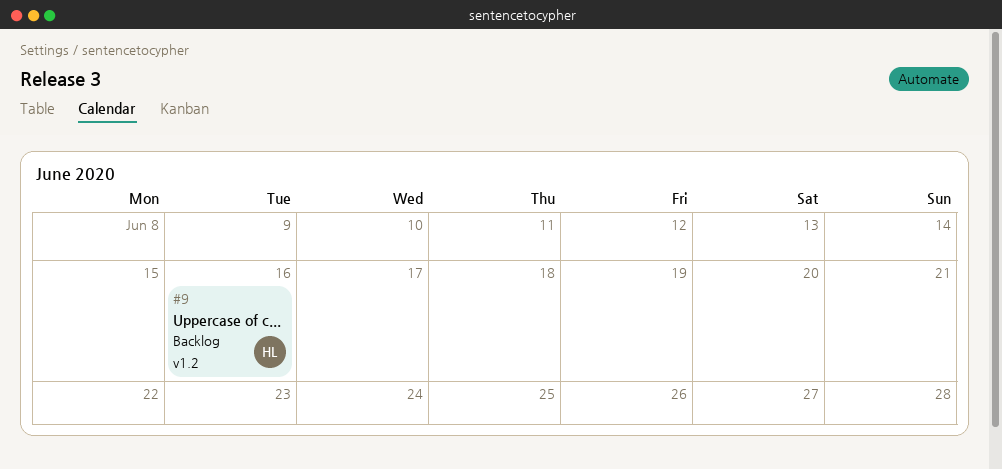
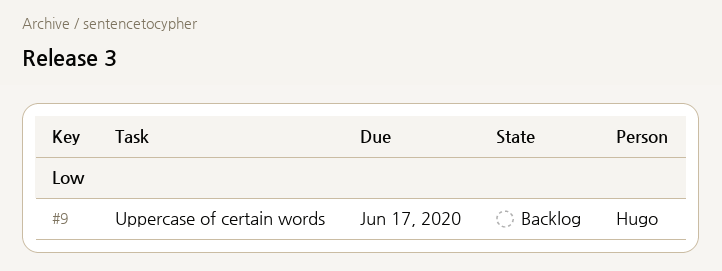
#9, due: Jun 16 -> Jun 17

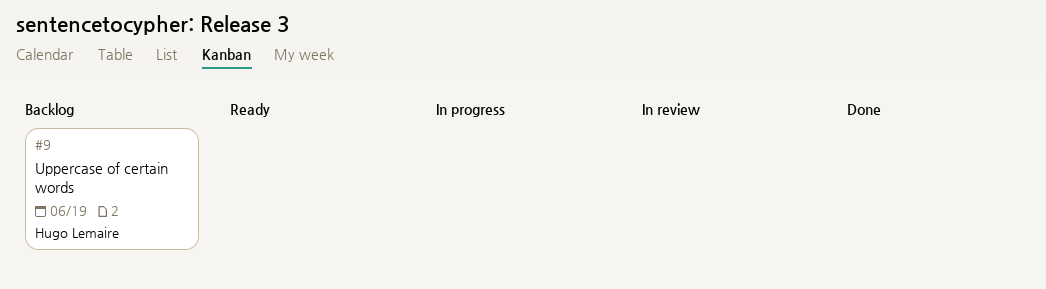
#9, due: Jun 17 -> Jun 19

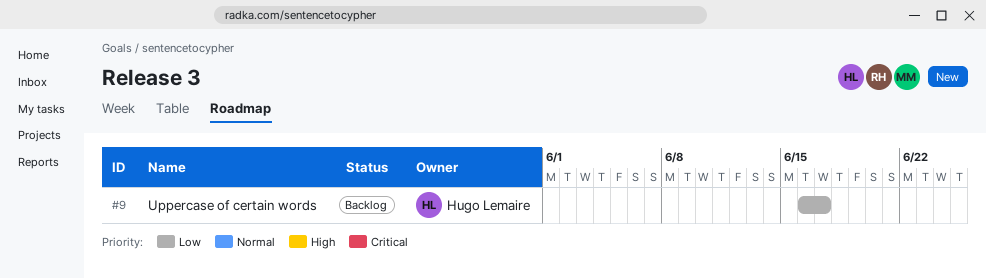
#9, due: Jun 19 -> Jun 17

